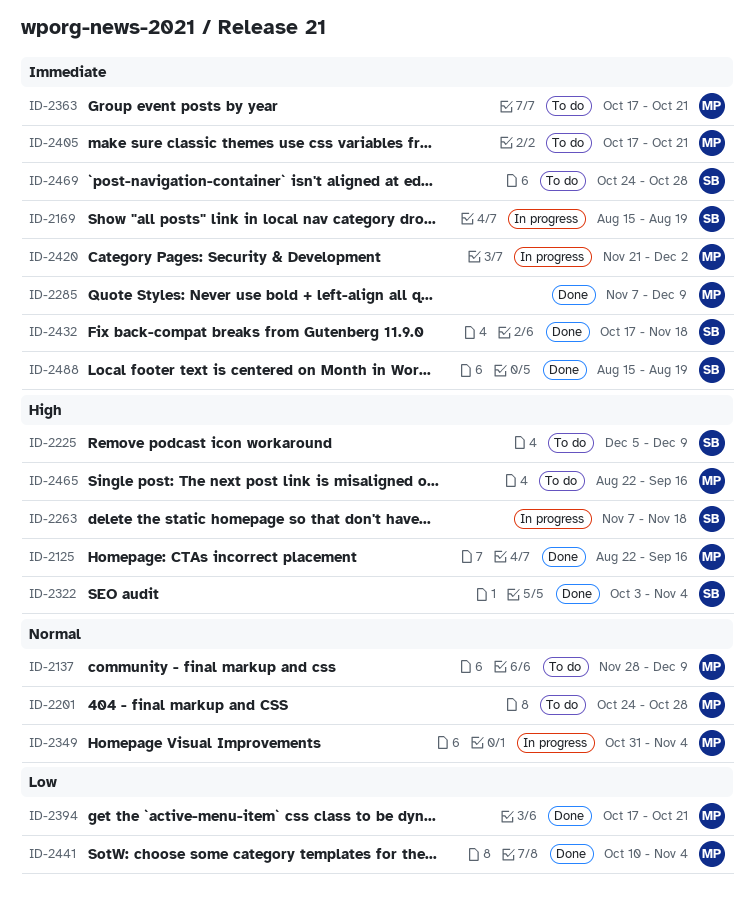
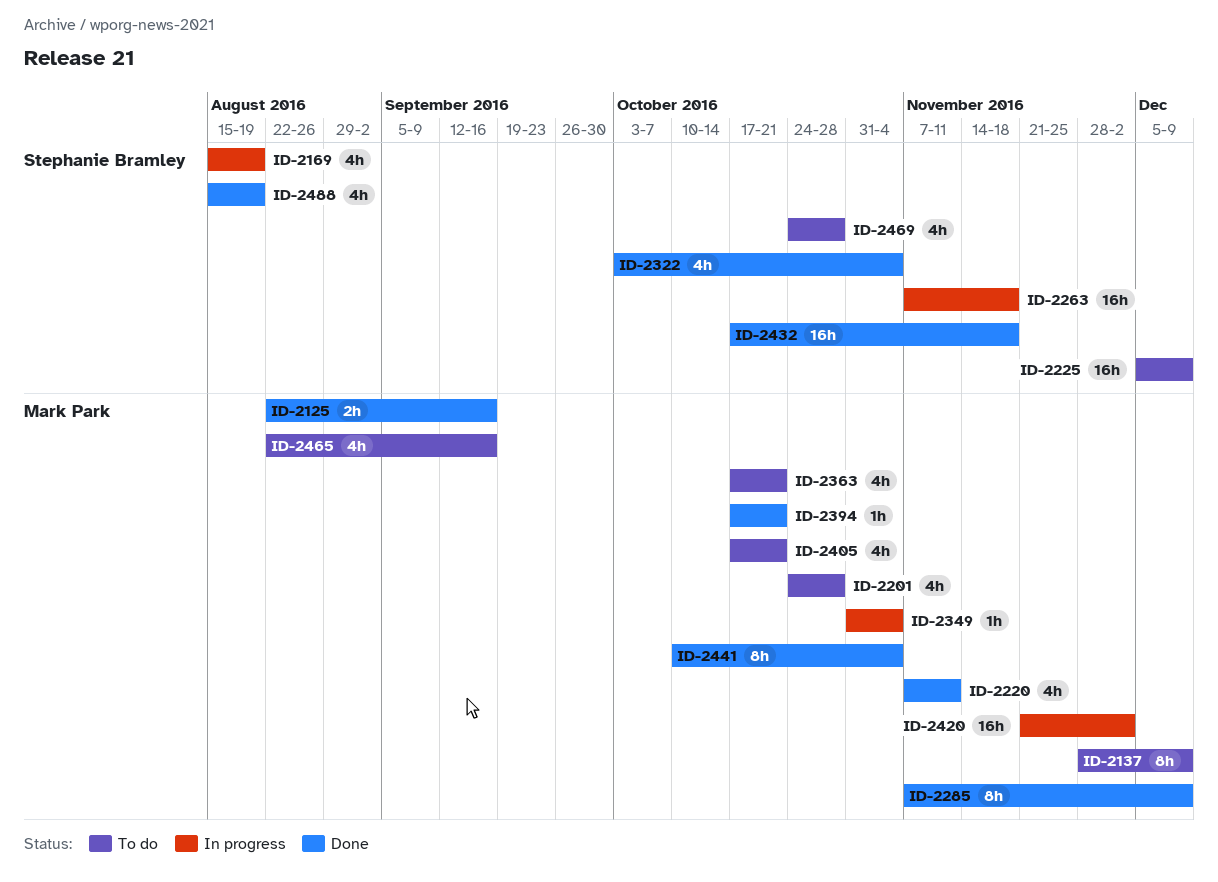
ID-2220: none -> present

